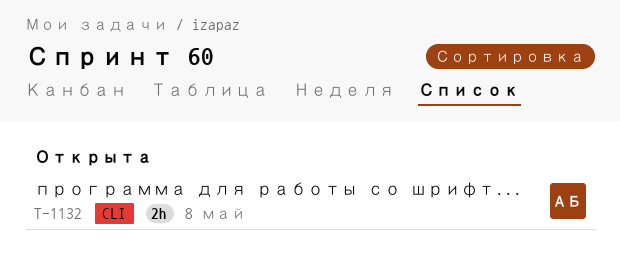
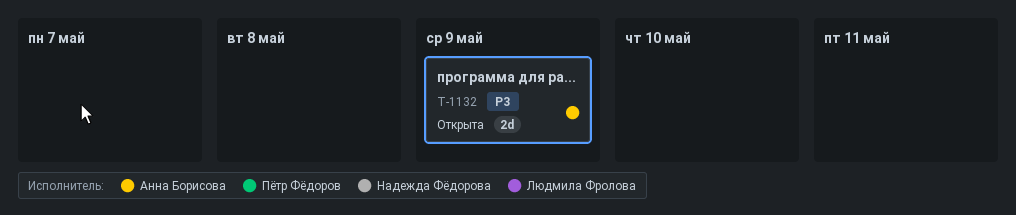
T-1132, estimate: 2h -> 2d
T-1132, due: May 8 -> May 9

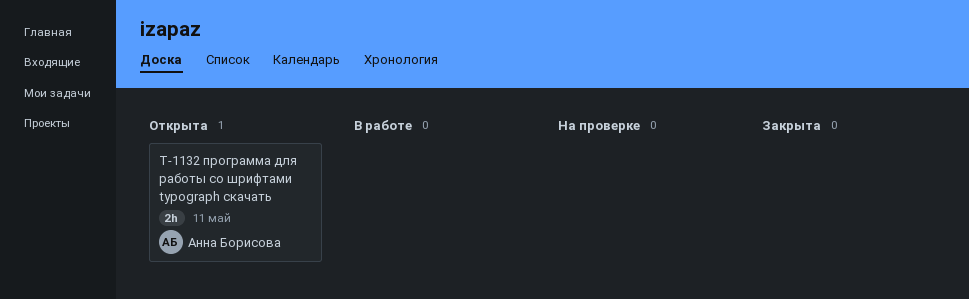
T-1132, estimate: 2d -> 2h
T-1132, due: May 9 -> May 11

